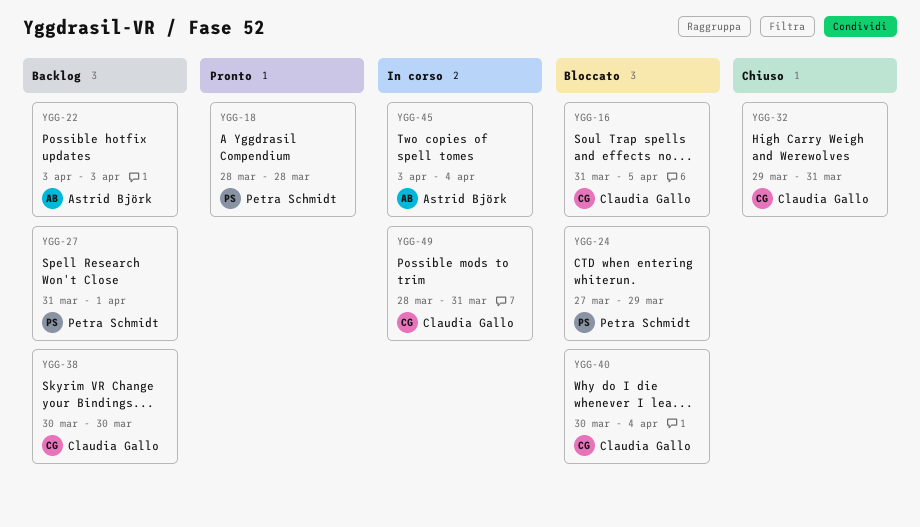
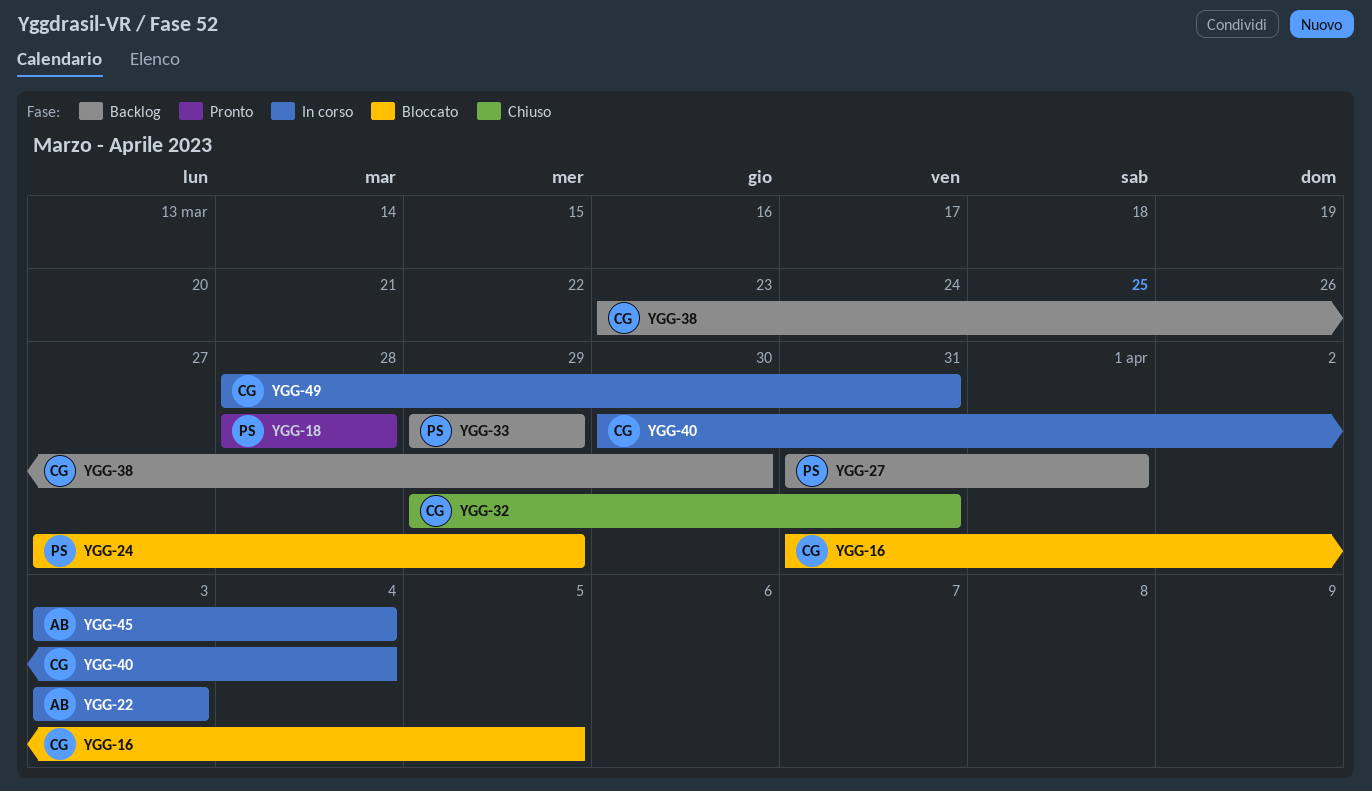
YGG-22, status: Backlog -> In corso
YGG-33: none -> present
YGG-38, start: Mar 30 -> Mar 23
YGG-40, status: Bloccato -> In corso

